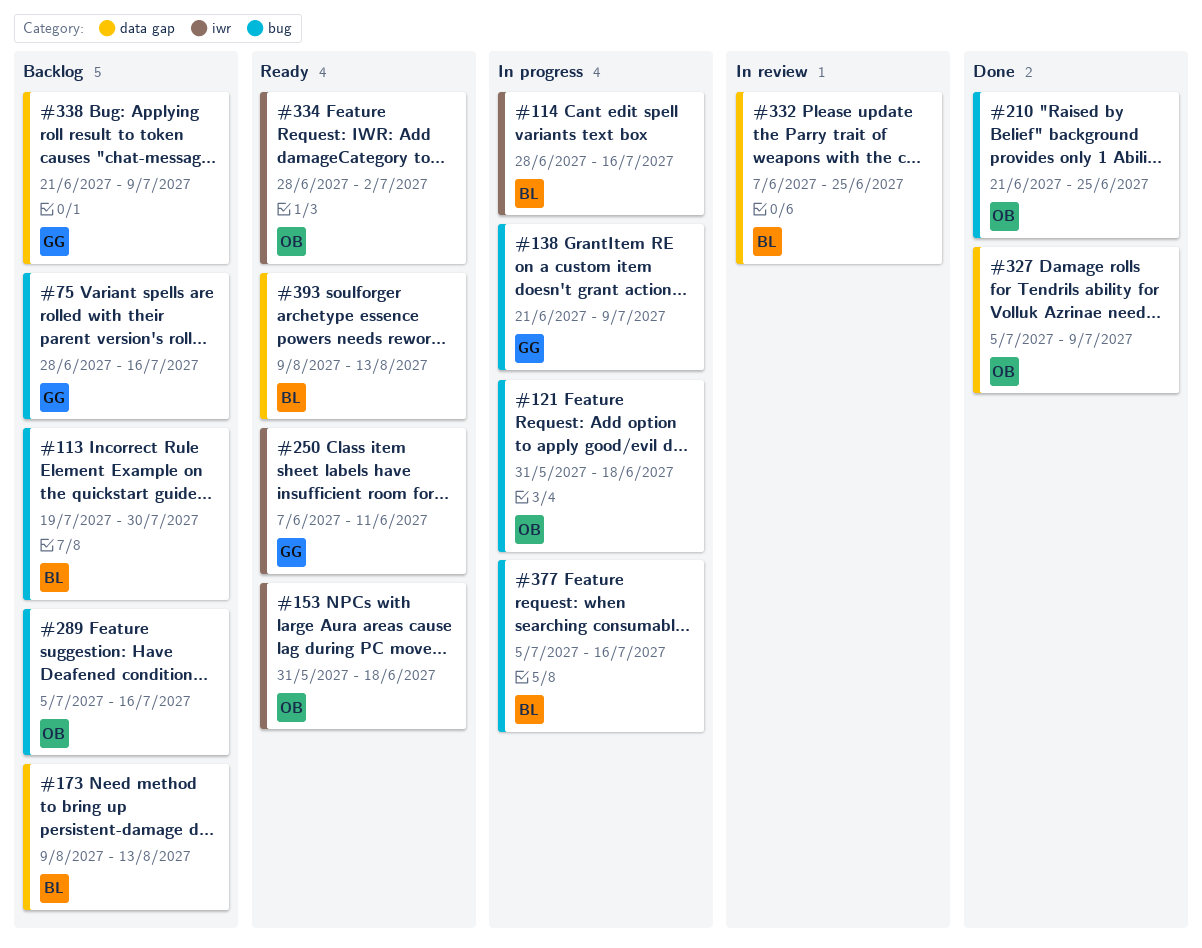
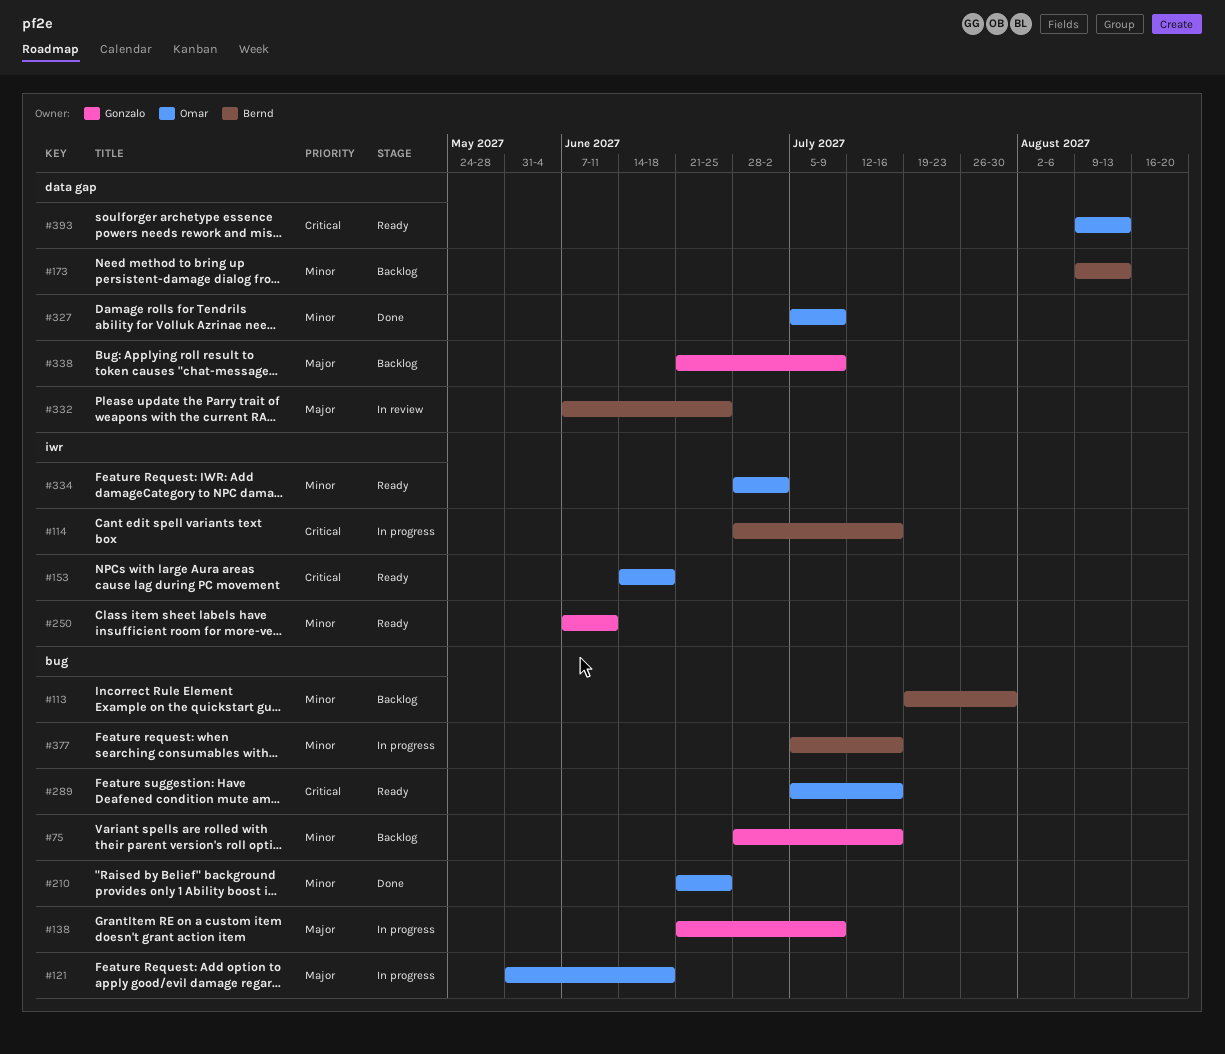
#153, start: May 31 -> Jun 14
#289, status: Backlog -> Ready
#393, owner: Bernd -> Omar

